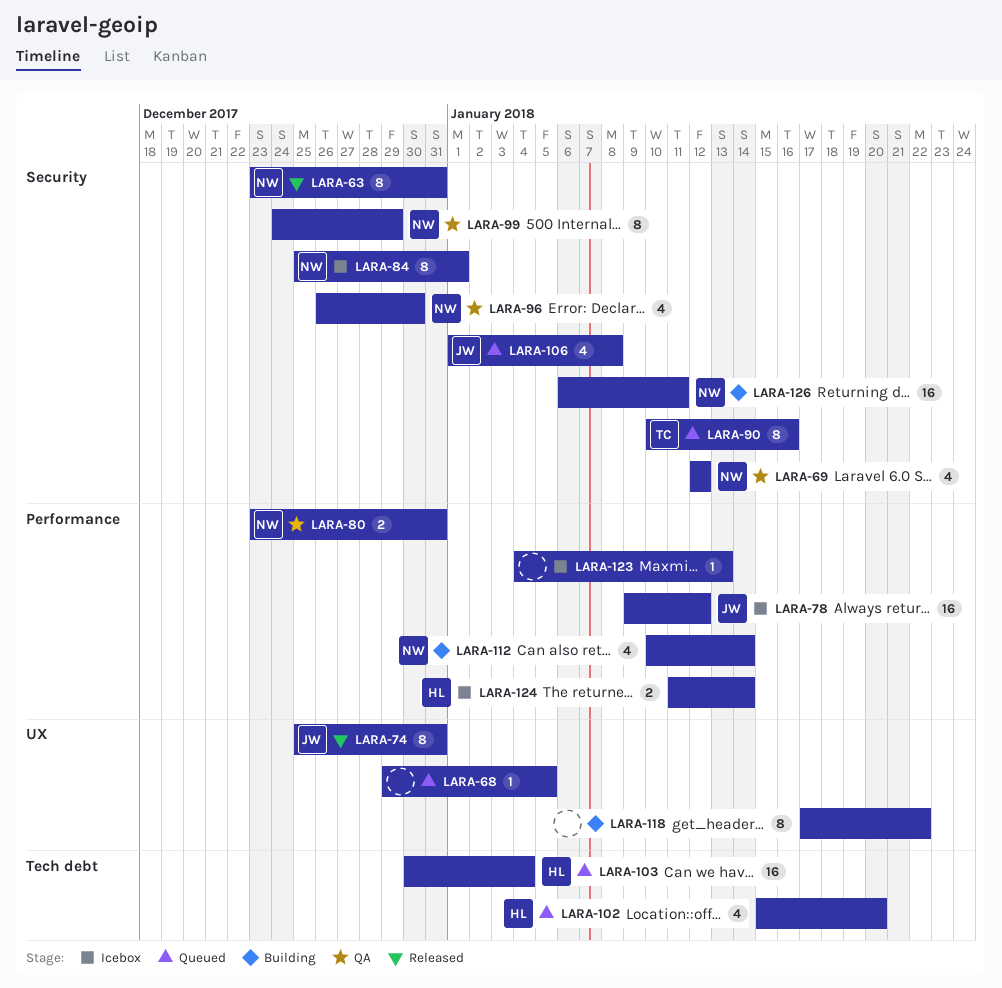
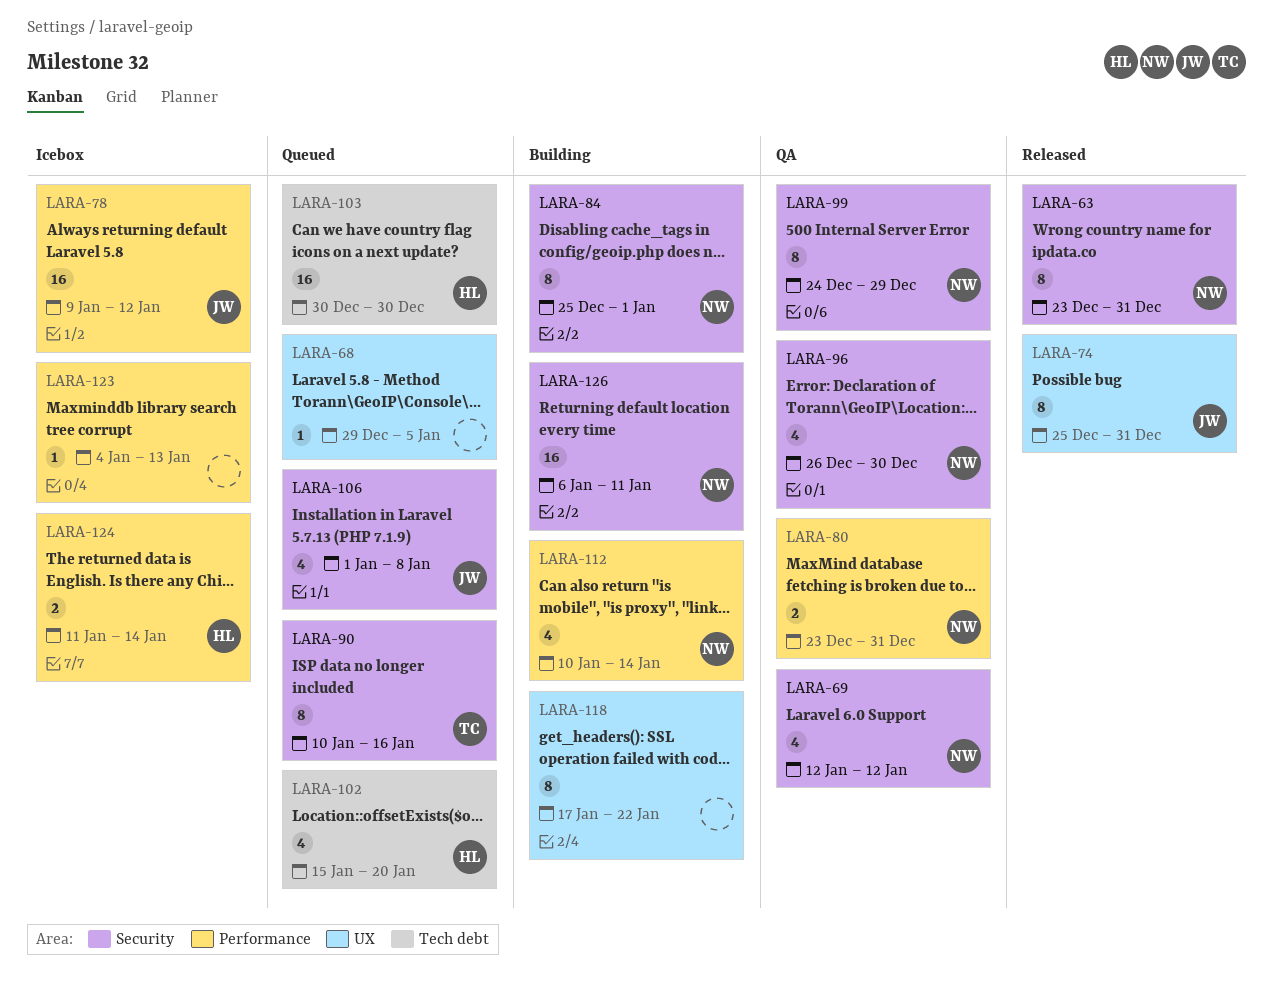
LARA-84, status: Icebox -> Building
LARA-103, due: Jan 4 -> Dec 30

